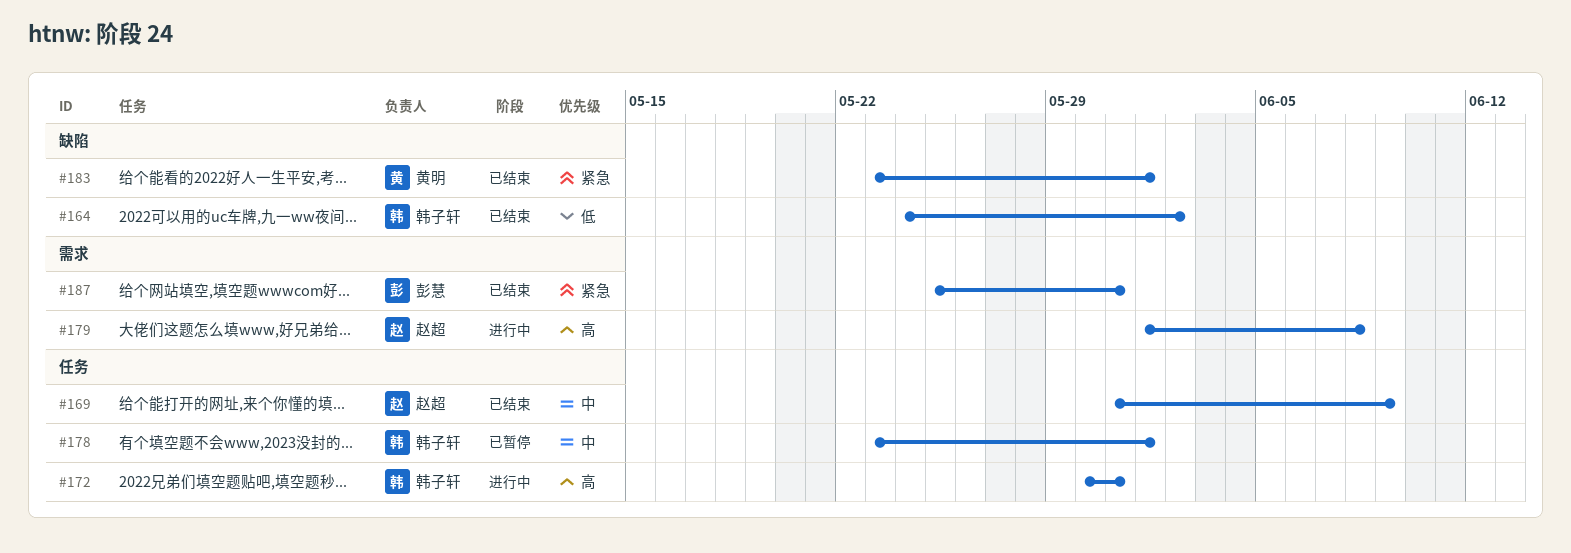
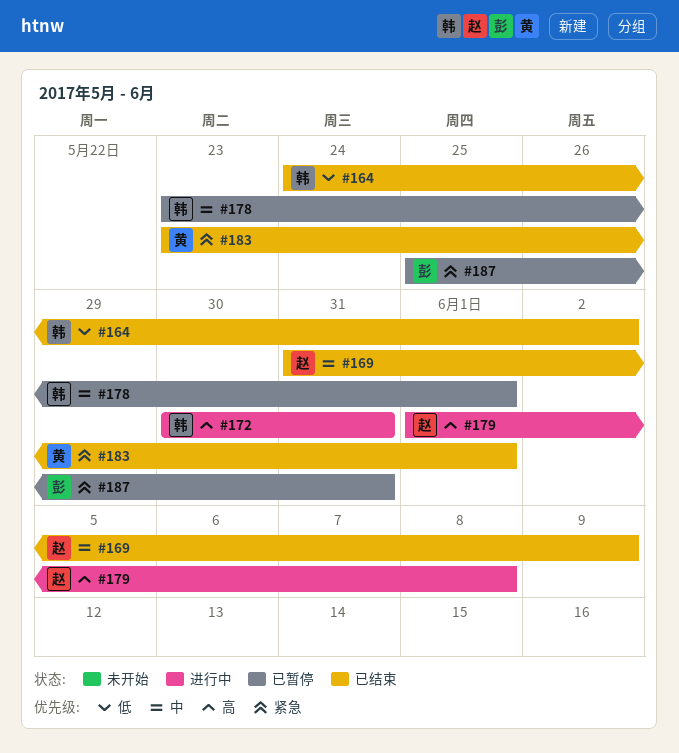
#187, status: 已结束 -> 已暂停

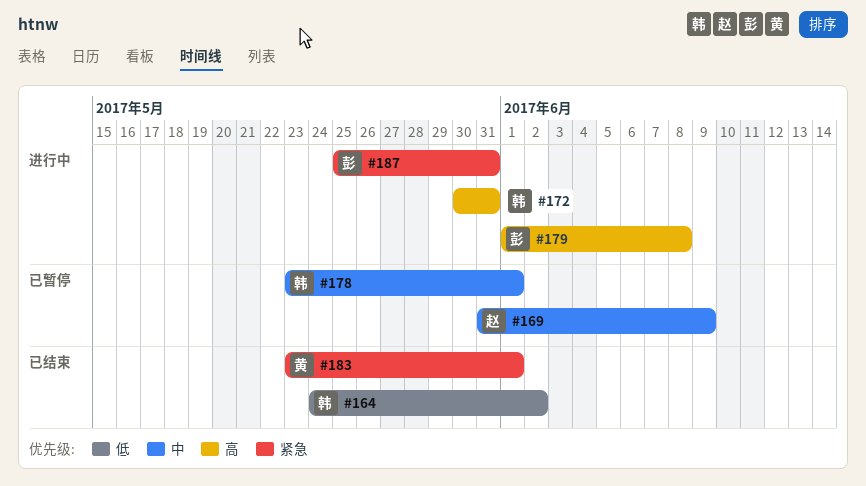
#169, status: 已结束 -> 已暂停
#179, owner: 赵 -> 彭
#187, status: 已暂停 -> 进行中

